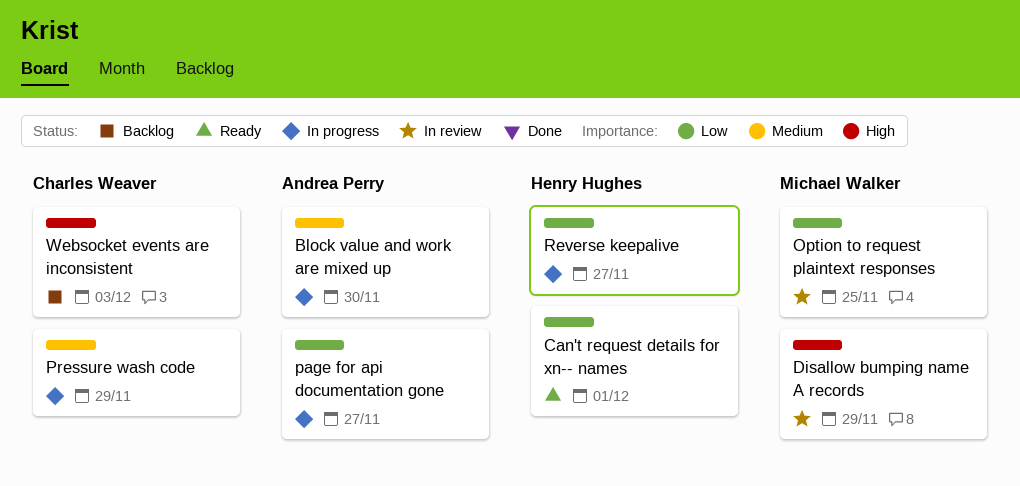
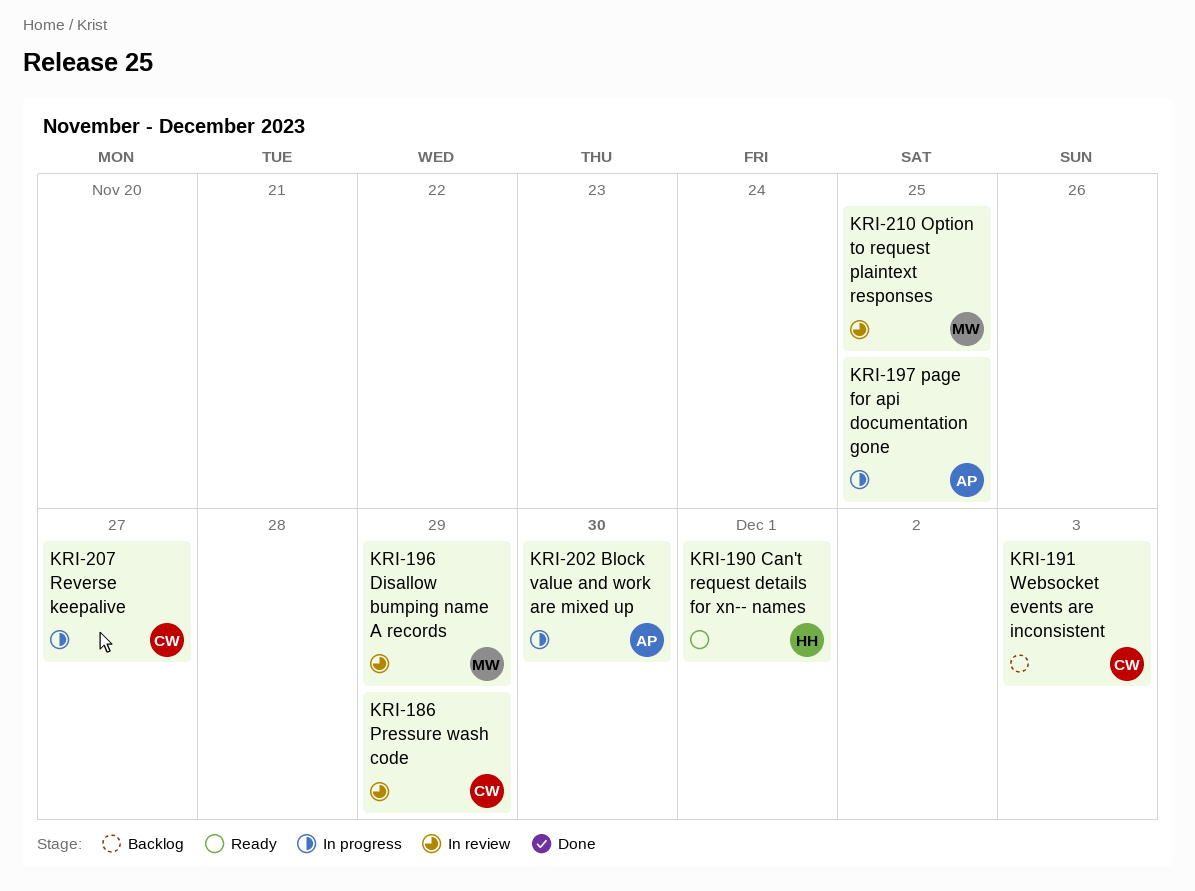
page for api documentation gone, due: Nov 27 -> Nov 25
Pressure wash code, status: In progress -> In review
Reverse keepalive, owner: Henry Hughes -> Charles Weaver

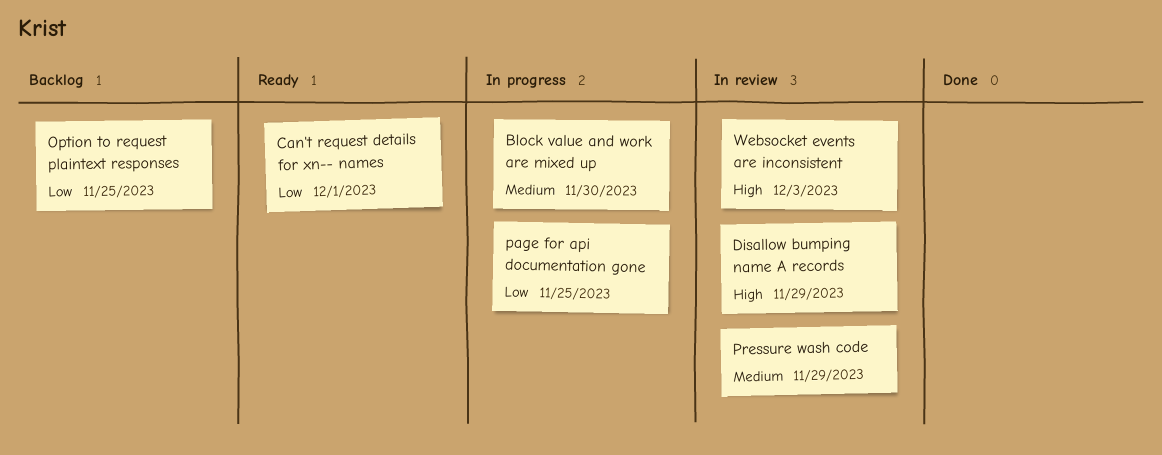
Option to request plaintext responses, status: In review -> Backlog
Reverse keepalive: present -> none
Websocket events are inconsistent, status: Backlog -> In review

